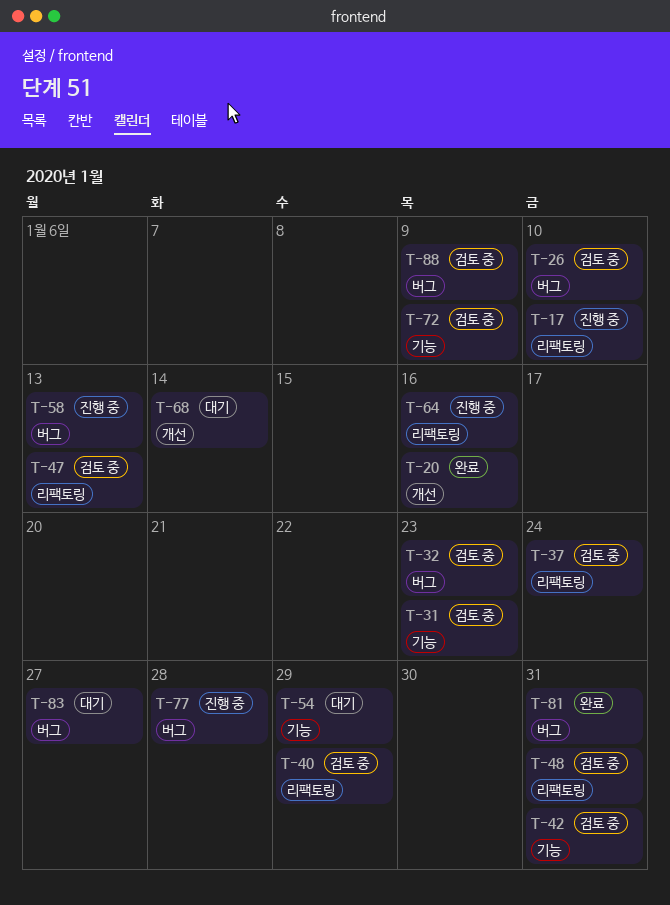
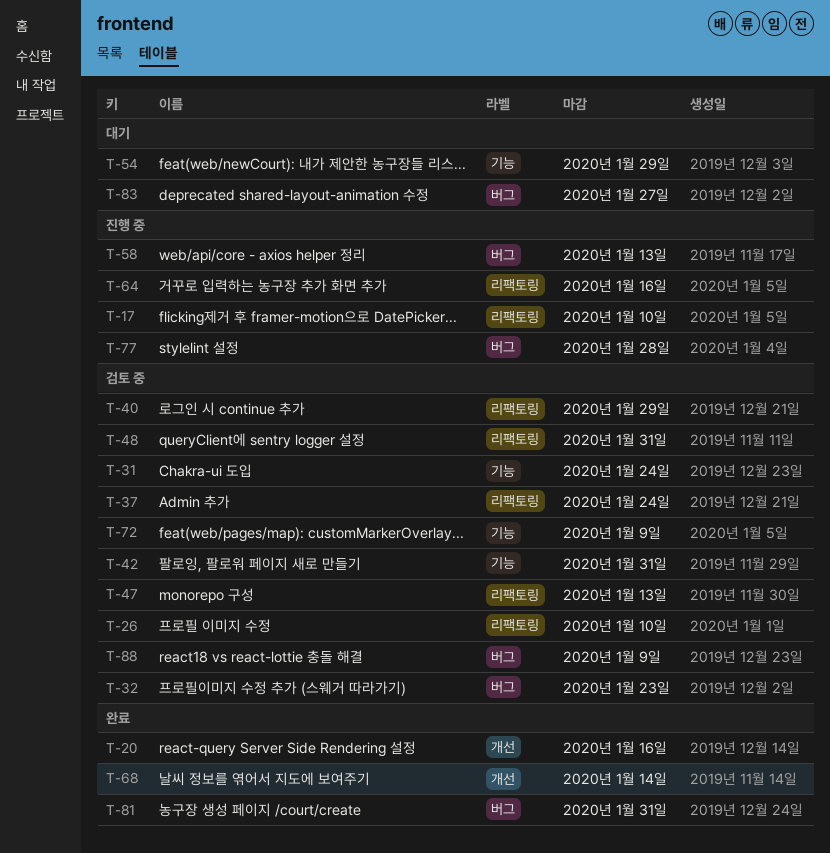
T-26, label: 버그 -> 리팩토링
T-31, due: Jan 23 -> Jan 24
T-68, status: 대기 -> 완료

